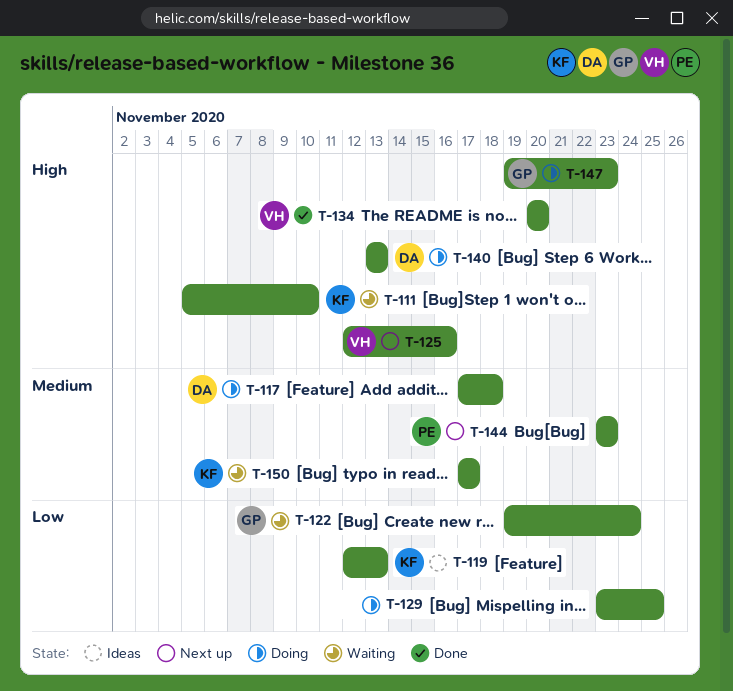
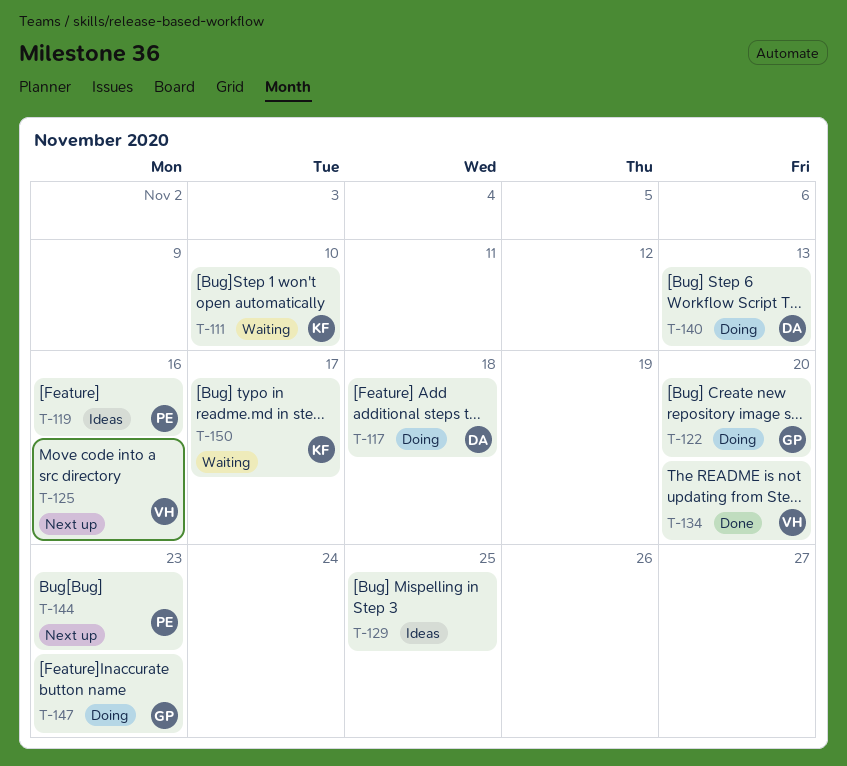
T-119, owner: KF -> PE
T-119, due: Nov 13 -> Nov 16
T-122, status: Waiting -> Doing
T-122, due: Nov 24 -> Nov 20
T-129, status: Doing -> Ideas

